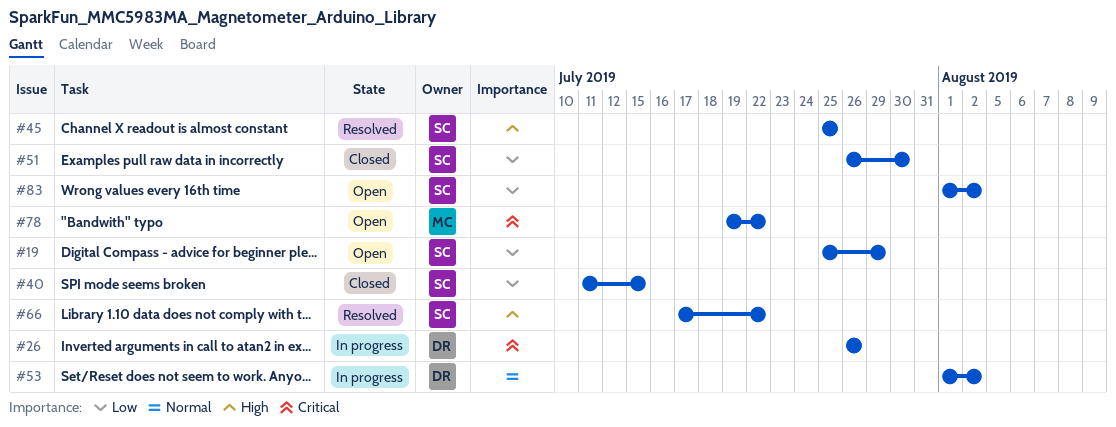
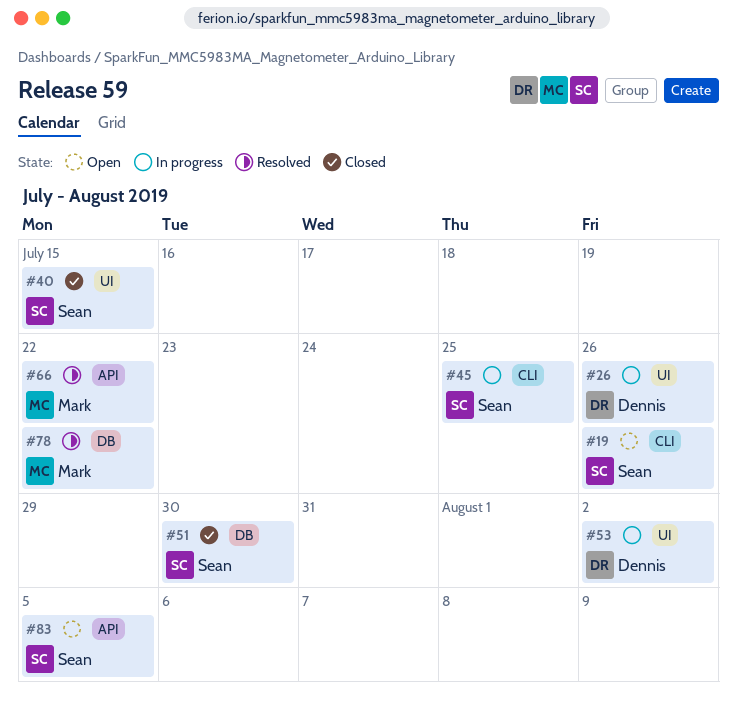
#19, due: Jul 29 -> Jul 26
#45, status: Resolved -> In progress
#66, owner: Sean -> Mark
#78, status: Open -> Resolved
#83, due: Aug 2 -> Aug 5

